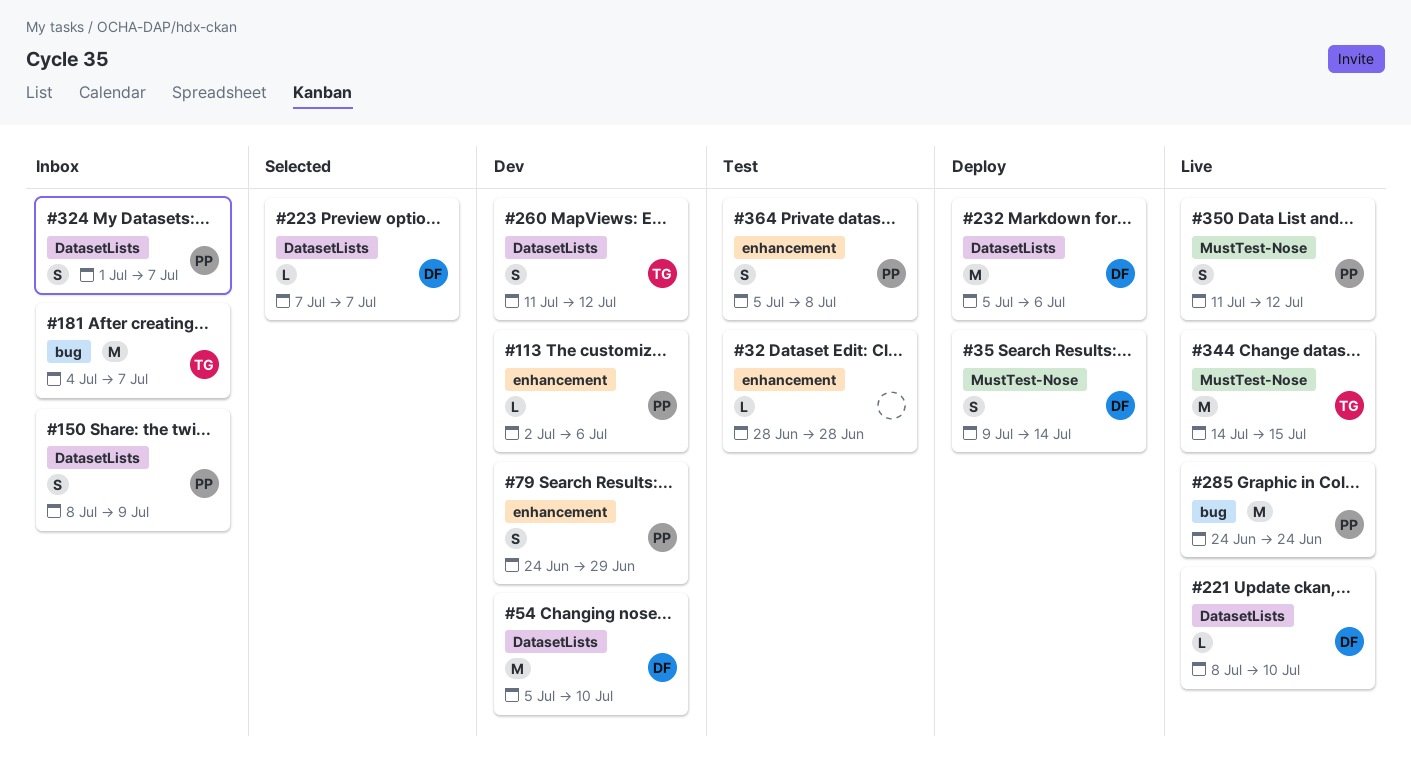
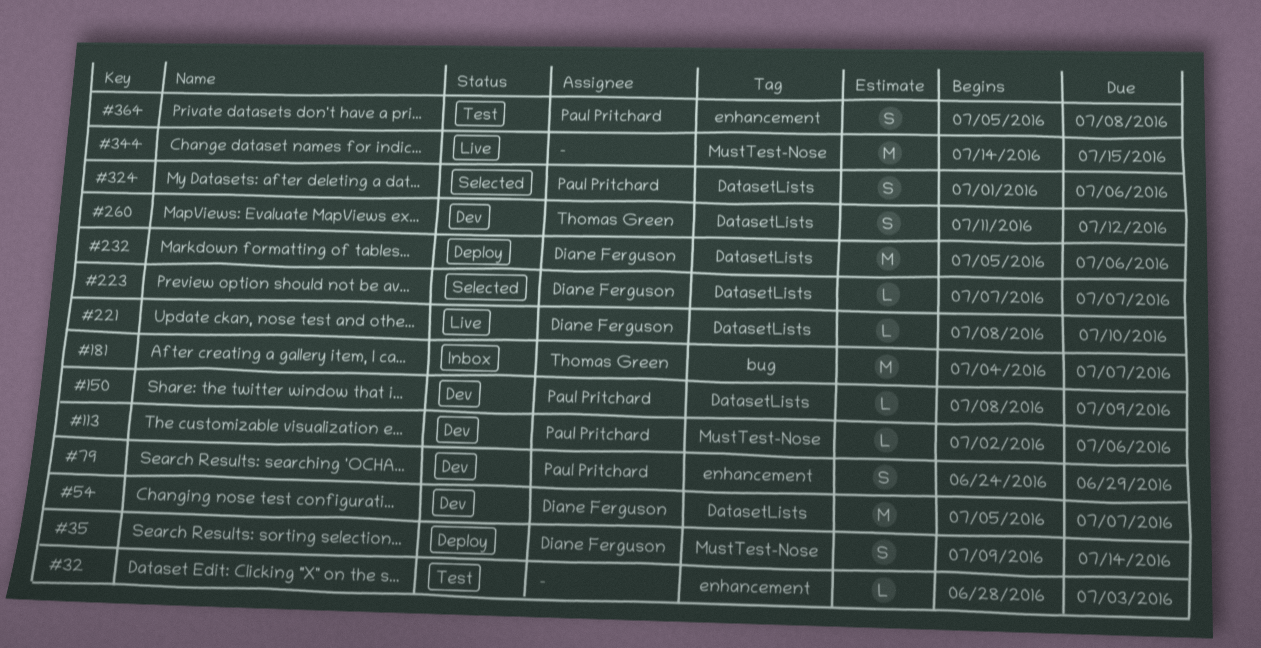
#32, due: Jun 28 -> Jul 3
#54, due: Jul 10 -> Jul 7
#113, label: enhancement -> MustTest-Nose
#150, status: Inbox -> Dev
#150, estimate: S -> L
#285: present -> none
#324, status: Inbox -> Selected
#324, due: Jul 7 -> Jul 6
#344, owner: Thomas Green -> none
#350: present -> none

